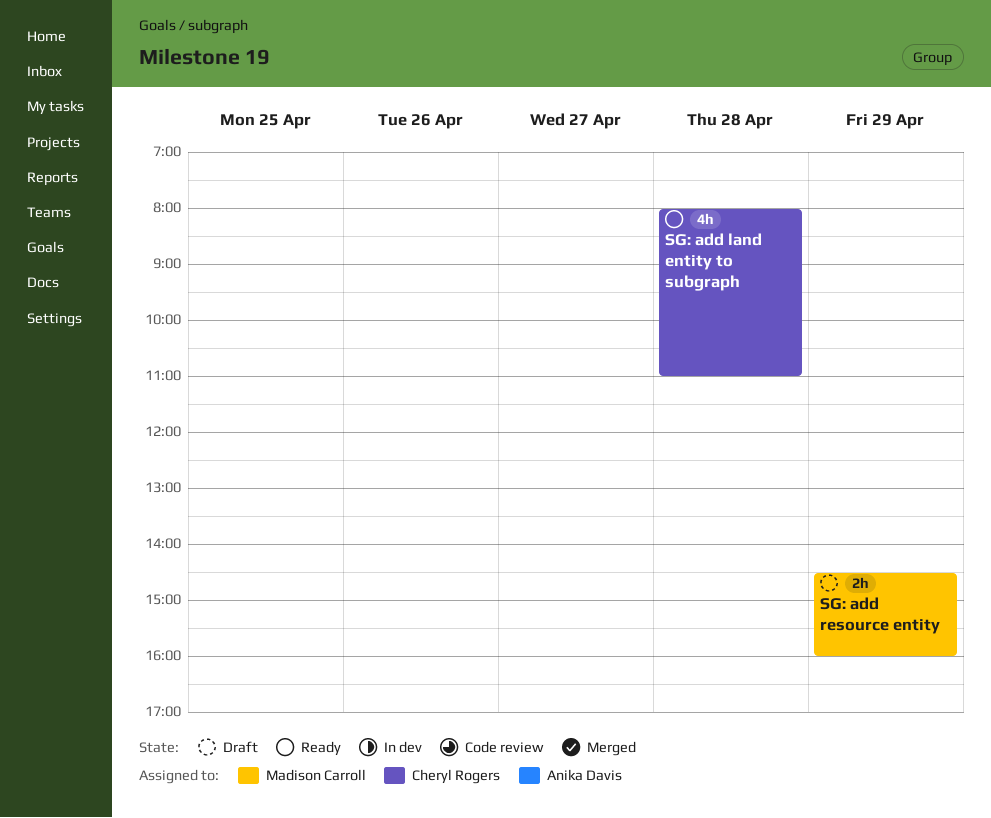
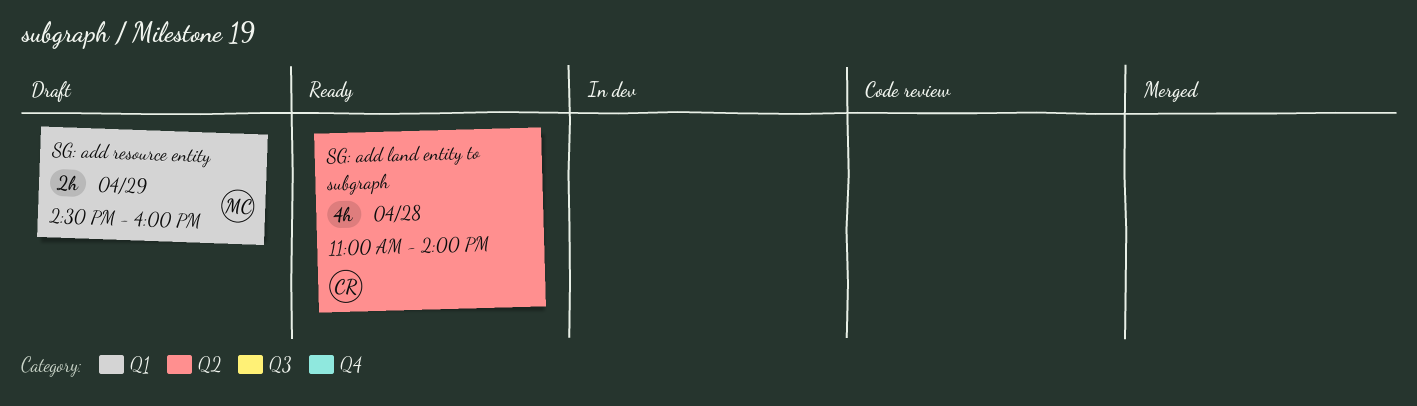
SG: add land entity to subgraph, begins: 08:00 -> 11:00
SG: add land entity to subgraph, ends: 11:00 -> 14:00

